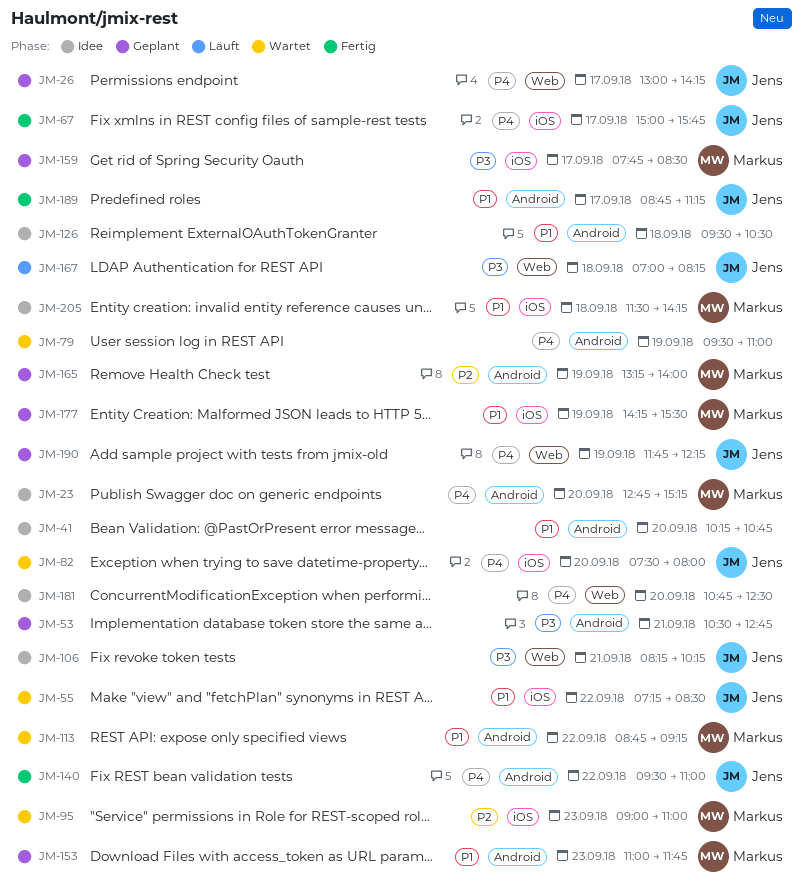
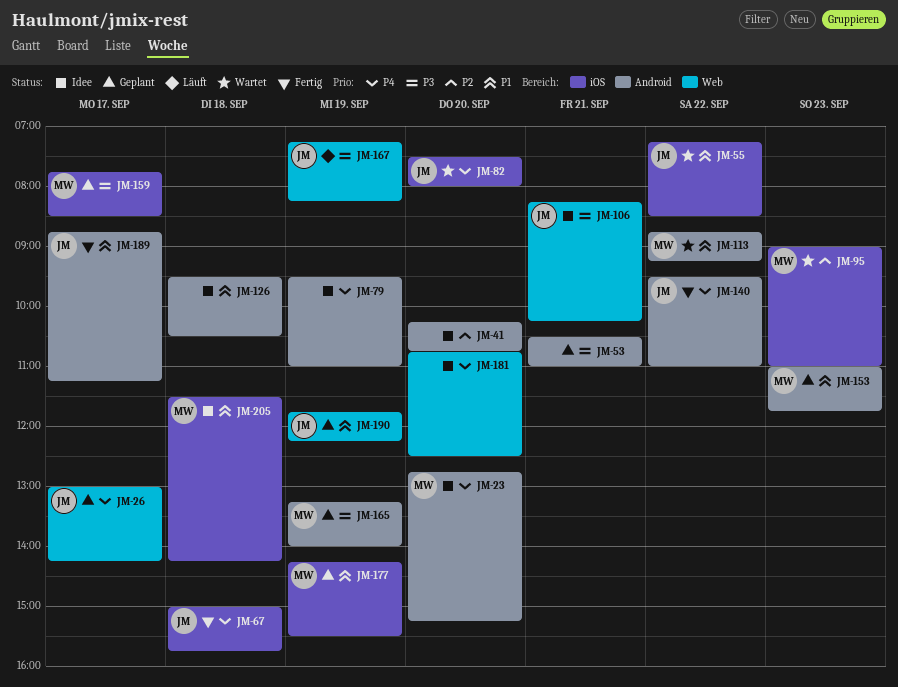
JM-41, priority: P1 -> P2
JM-53, ends: 12:45 -> 11:00
JM-67, day: Sep 17 -> Sep 18
JM-79, status: Wartet -> Idee
JM-165, priority: P2 -> P3
JM-167, day: Sep 18 -> Sep 19
JM-167, begins: 07:00 -> 07:15
JM-190, priority: P4 -> P1

